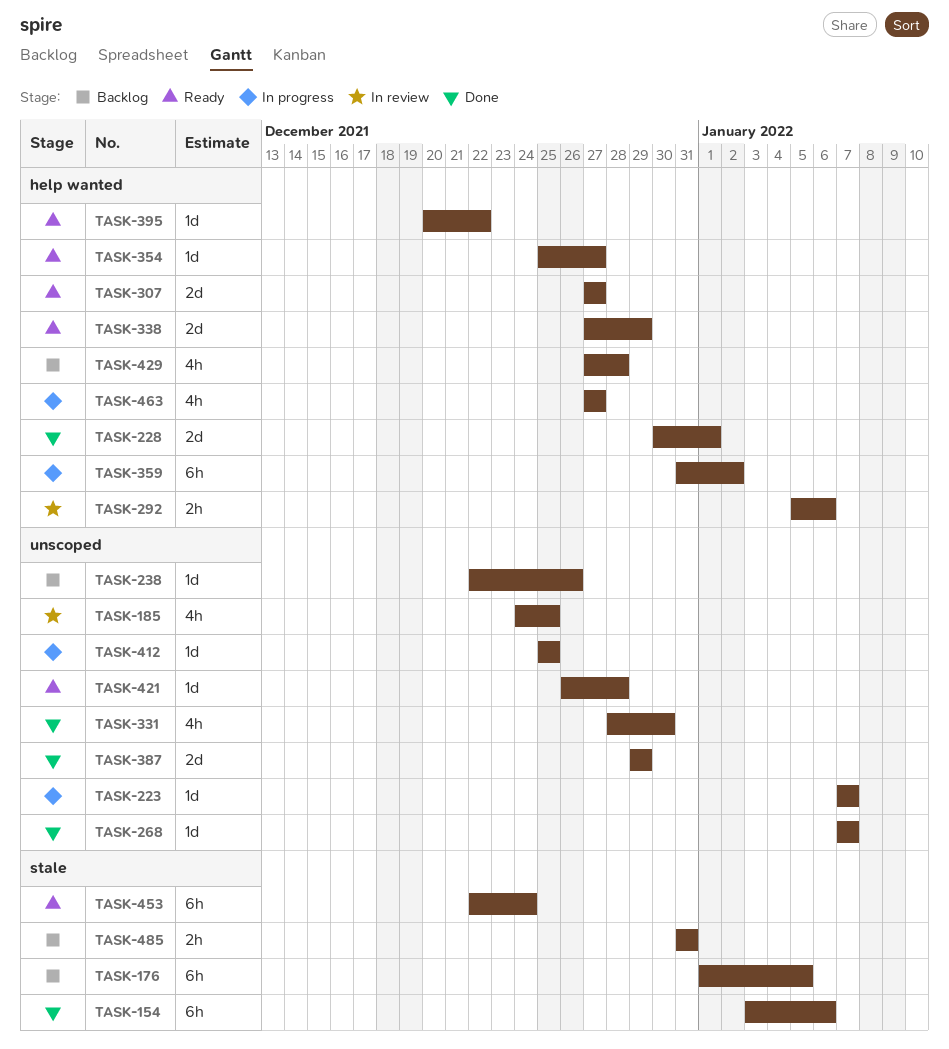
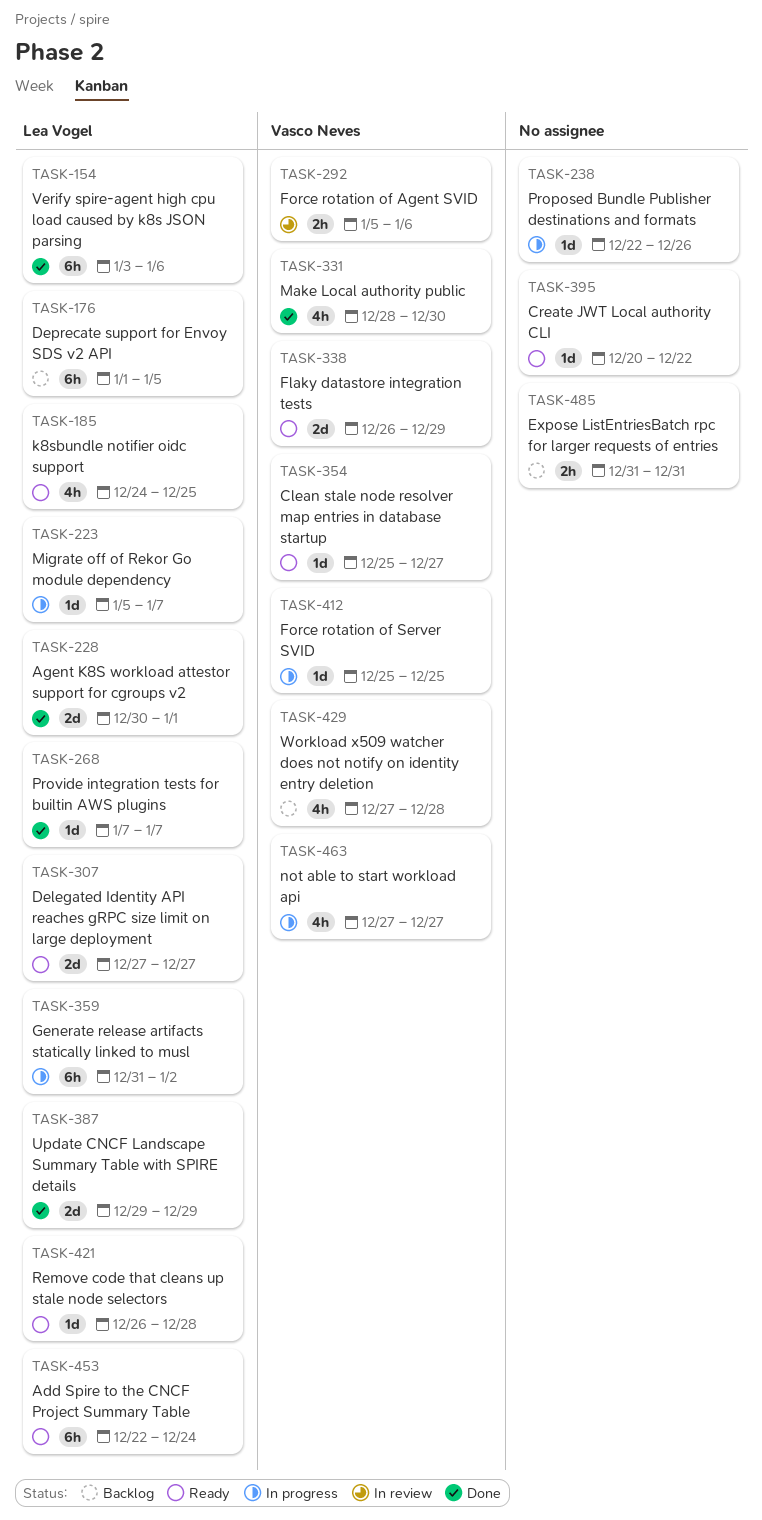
TASK-185, status: In review -> Ready
TASK-223, start: Jan 7 -> Jan 5
TASK-238, status: Backlog -> In progress
TASK-338, start: Dec 27 -> Dec 26

